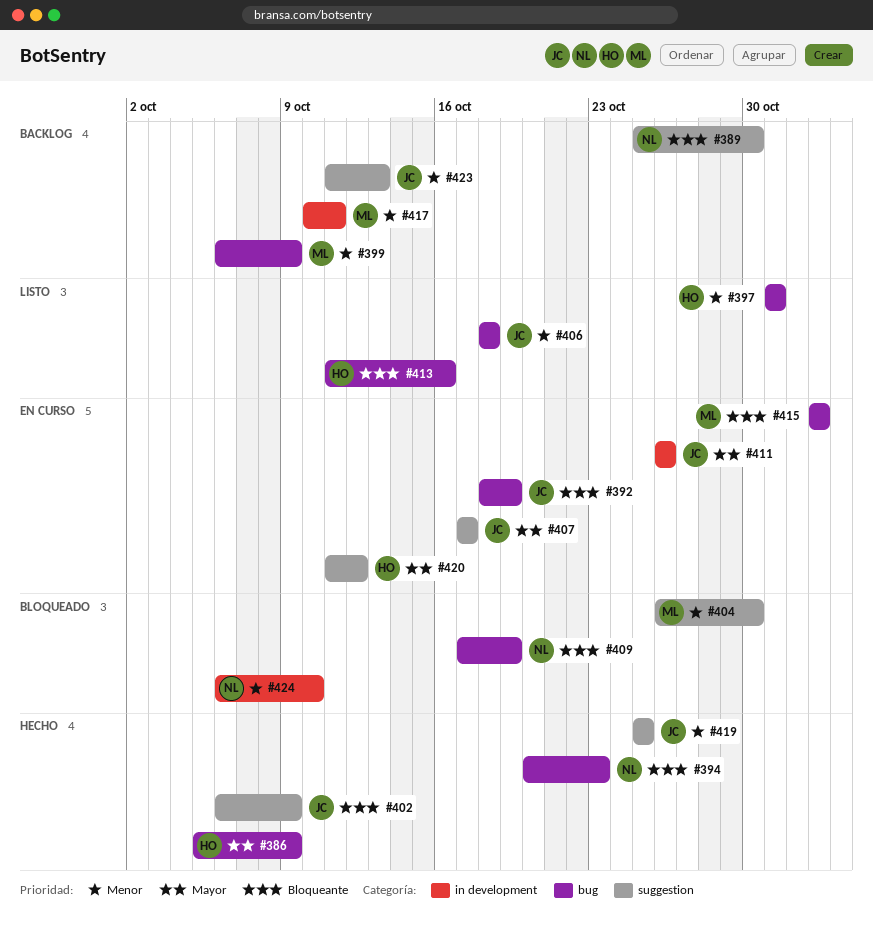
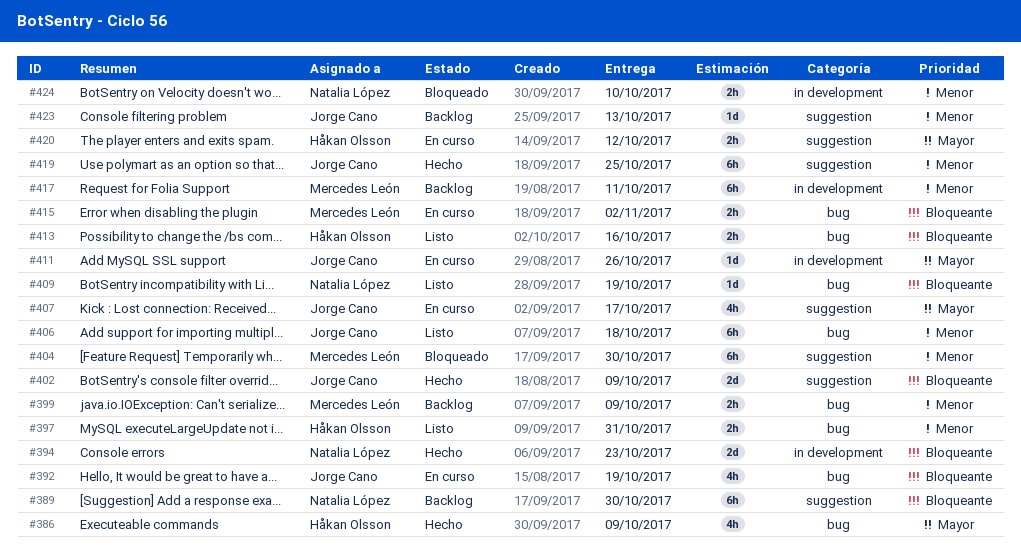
#394, label: bug -> in development
#409, status: Bloqueado -> Listo

